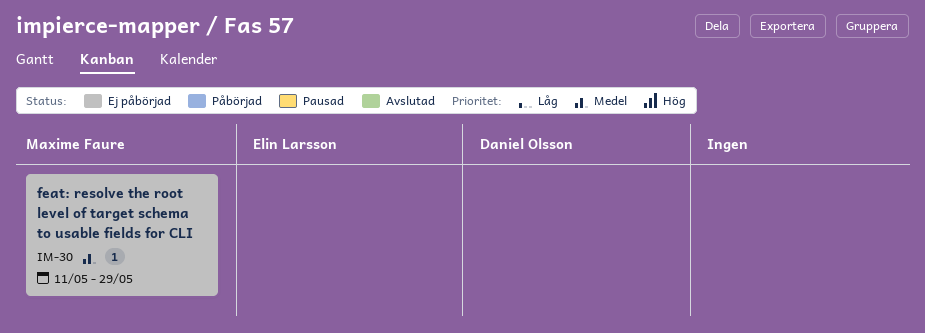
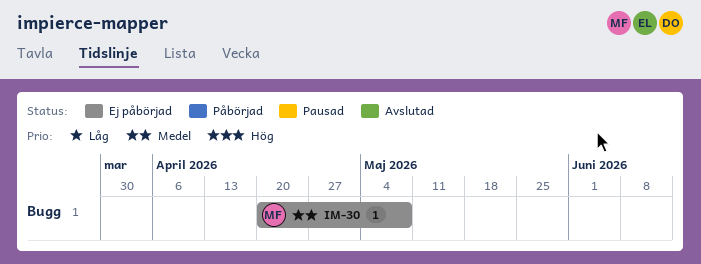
IM-30, start: May 11 -> Apr 20
IM-30, due: May 29 -> May 8

